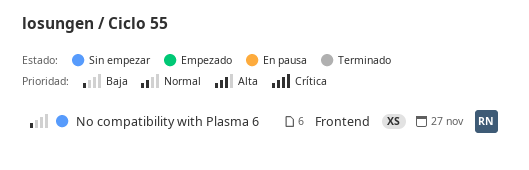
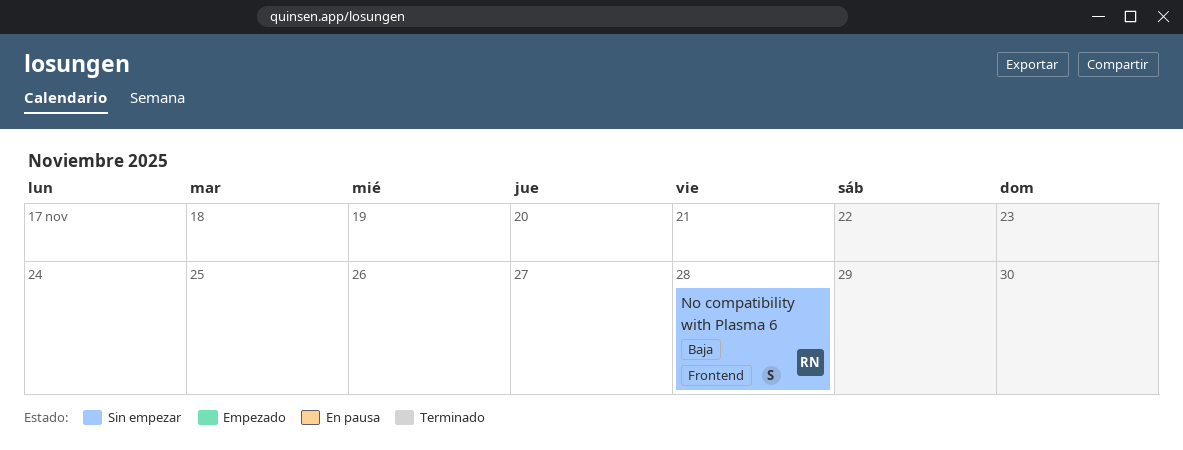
No compatibility with Plasma 6, estimate: XS -> S
No compatibility with Plasma 6, due: Nov 27 -> Nov 28

